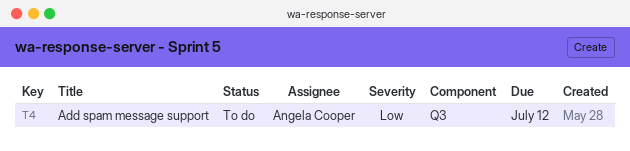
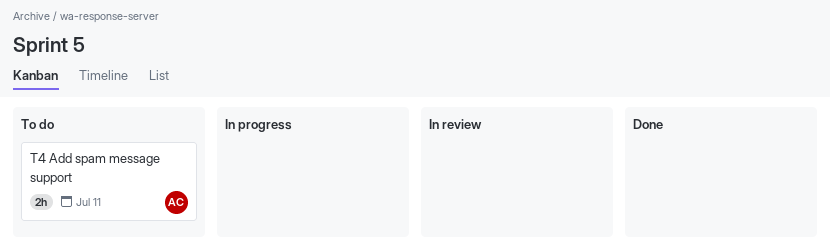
T4, due: Jul 12 -> Jul 11

